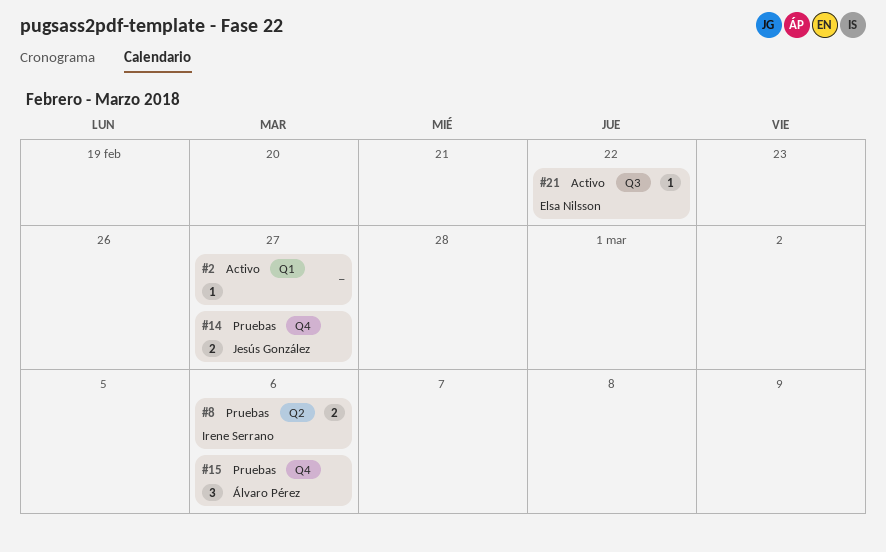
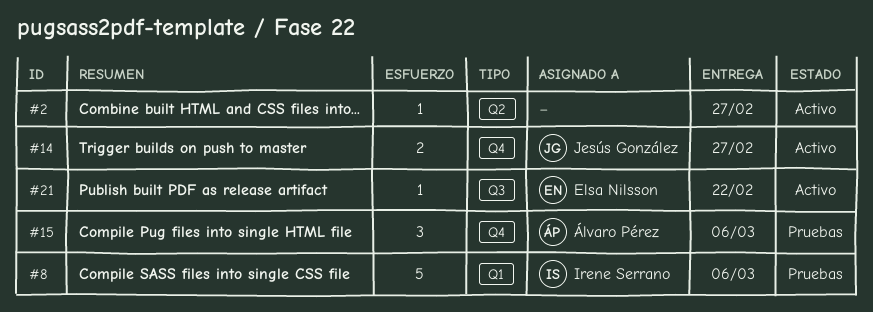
#2, label: Q1 -> Q2
#8, label: Q2 -> Q1
#8, estimate: 2 -> 5
#14, status: Pruebas -> Activo

